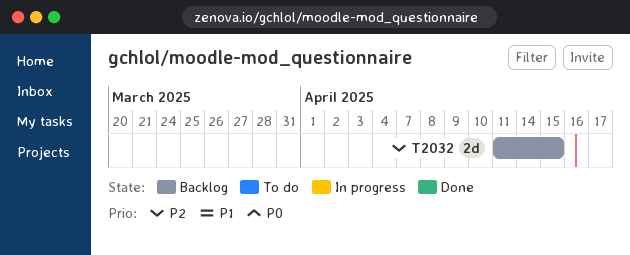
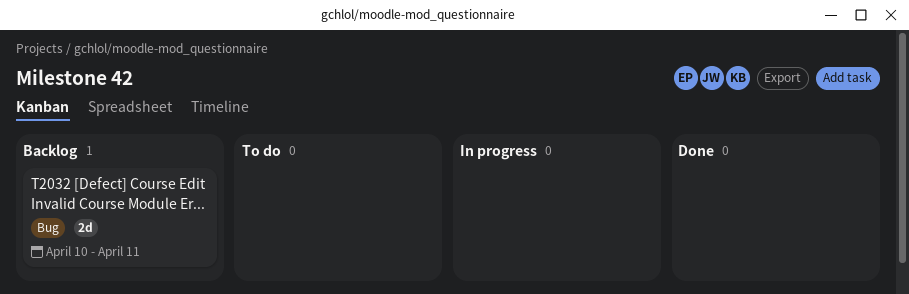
T2032, start: Apr 11 -> Apr 10
T2032, due: Apr 15 -> Apr 11

